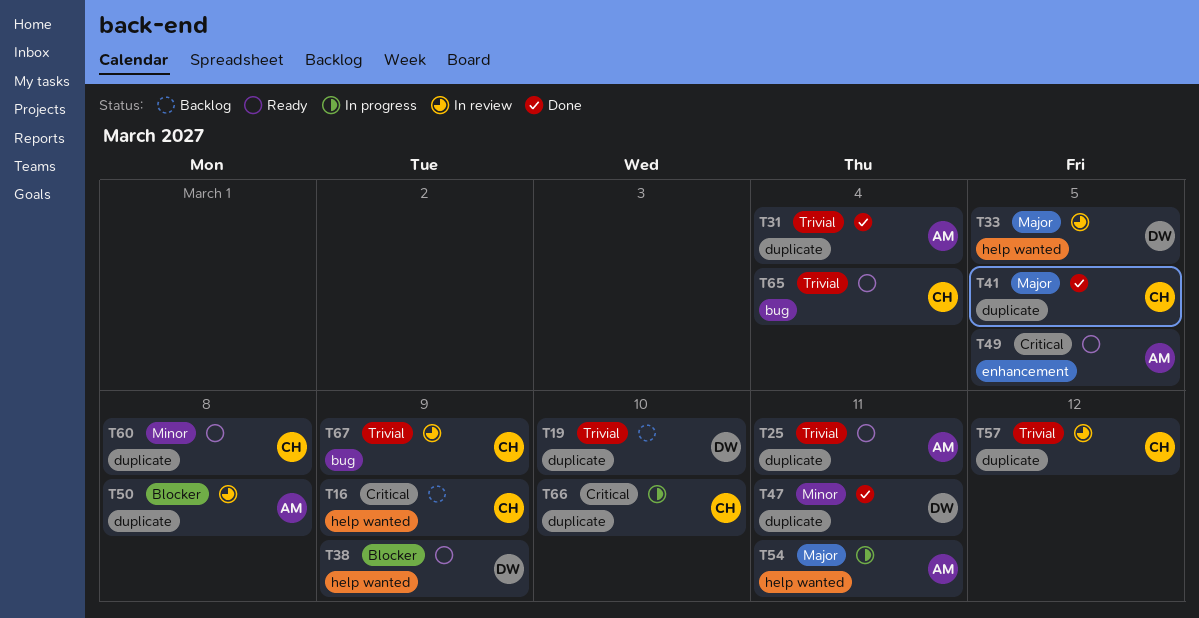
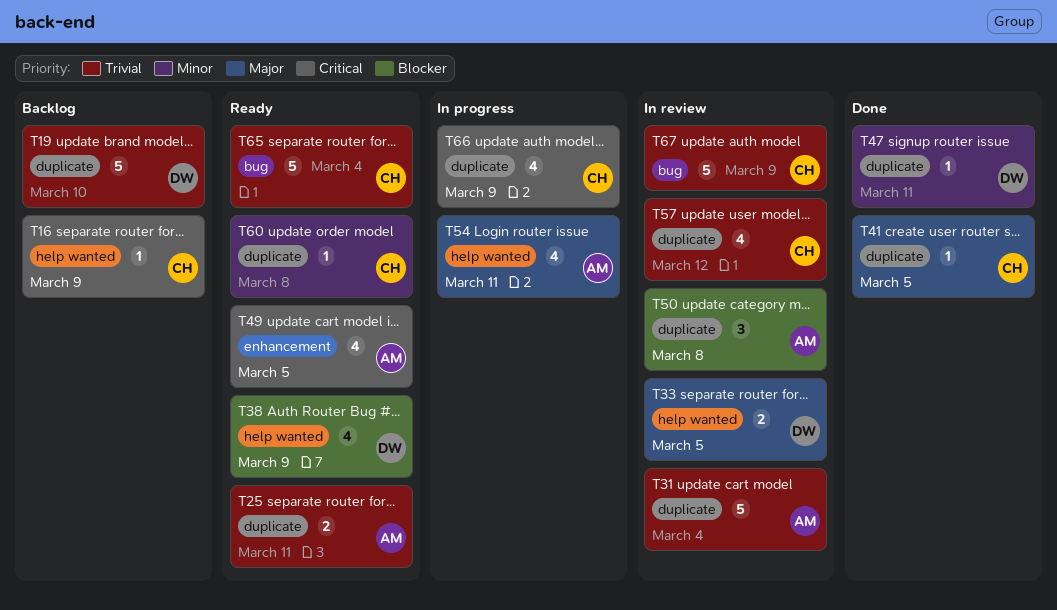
T31, status: Done -> In review
T66, due: Mar 10 -> Mar 9

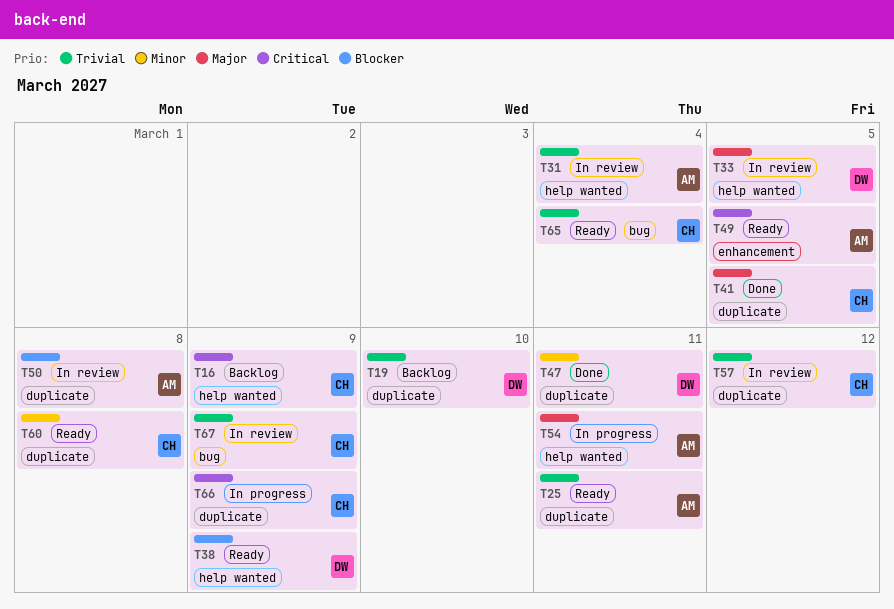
T31, label: duplicate -> help wanted

